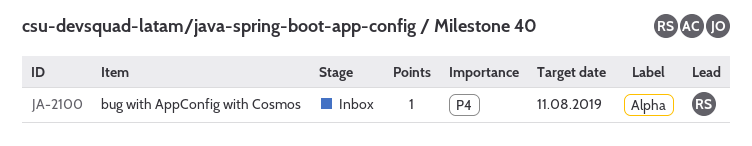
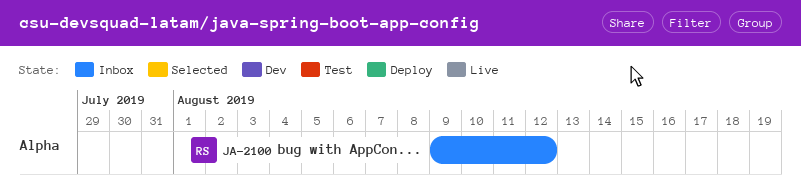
JA-2100, due: Aug 11 -> Aug 12

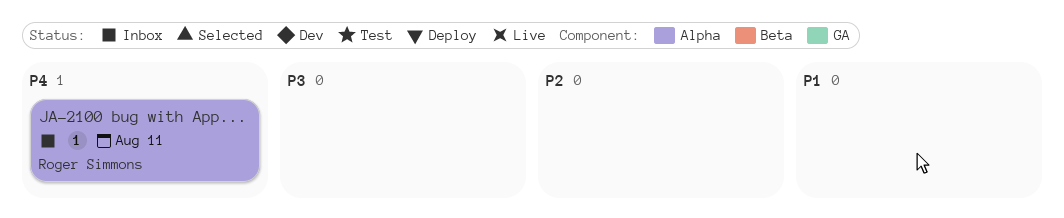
JA-2100, due: Aug 12 -> Aug 11

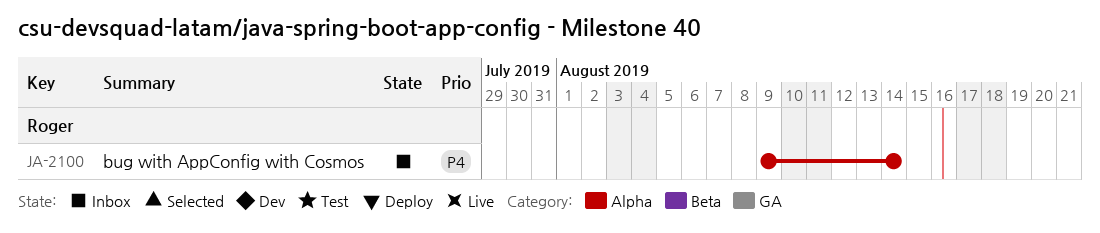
JA-2100, due: Aug 11 -> Aug 14

